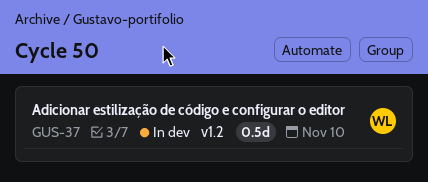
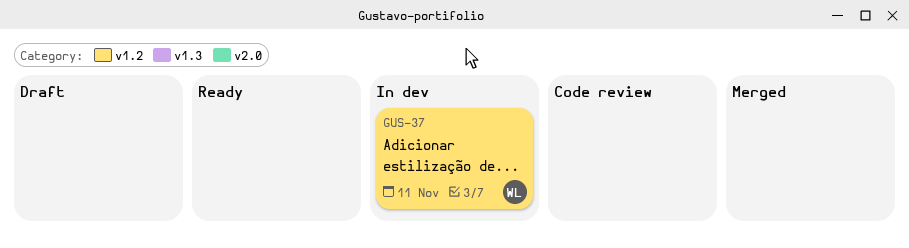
GUS-37, due: Nov 10 -> Nov 11

